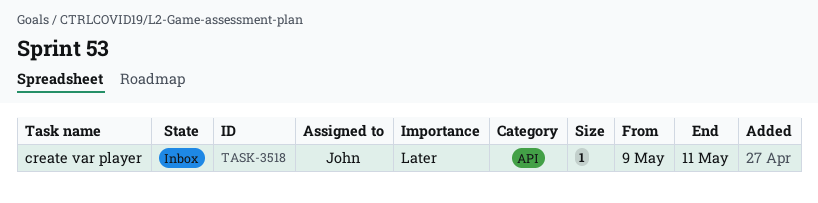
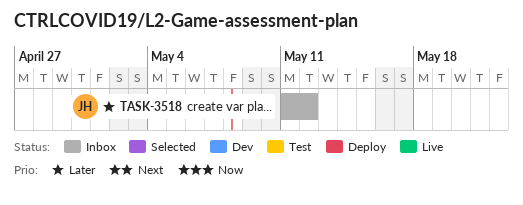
TASK-3518, start: May 9 -> May 11
TASK-3518, due: May 11 -> May 12

